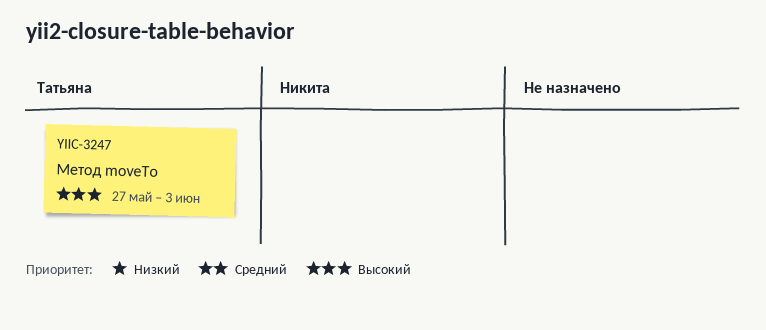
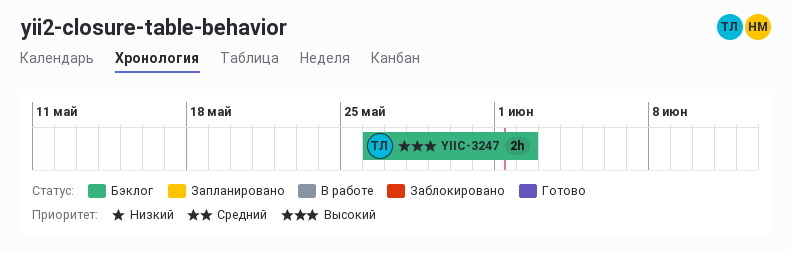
YIIC-3247, start: May 27 -> May 26
YIIC-3247, due: Jun 3 -> Jun 2

